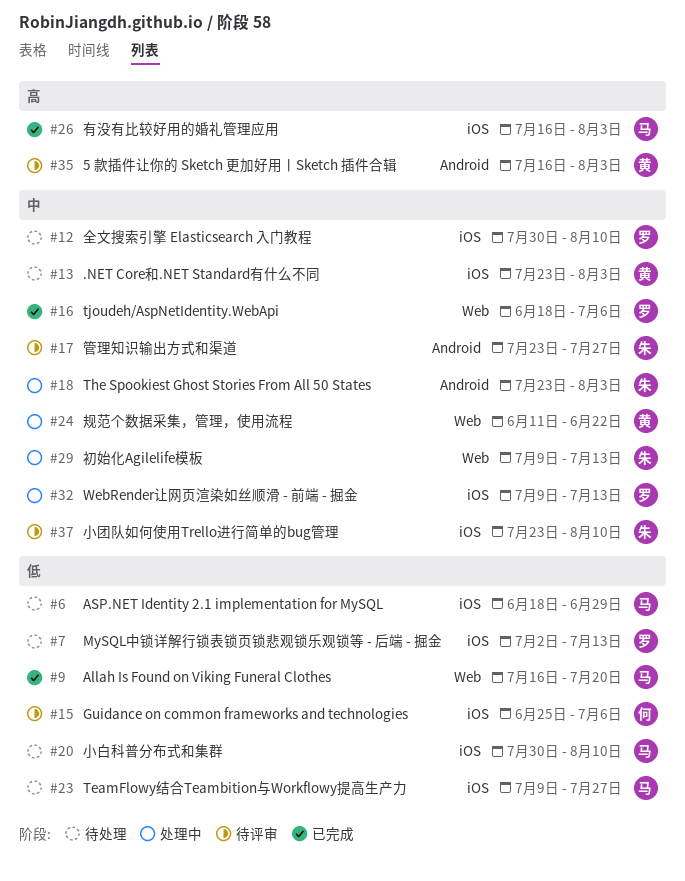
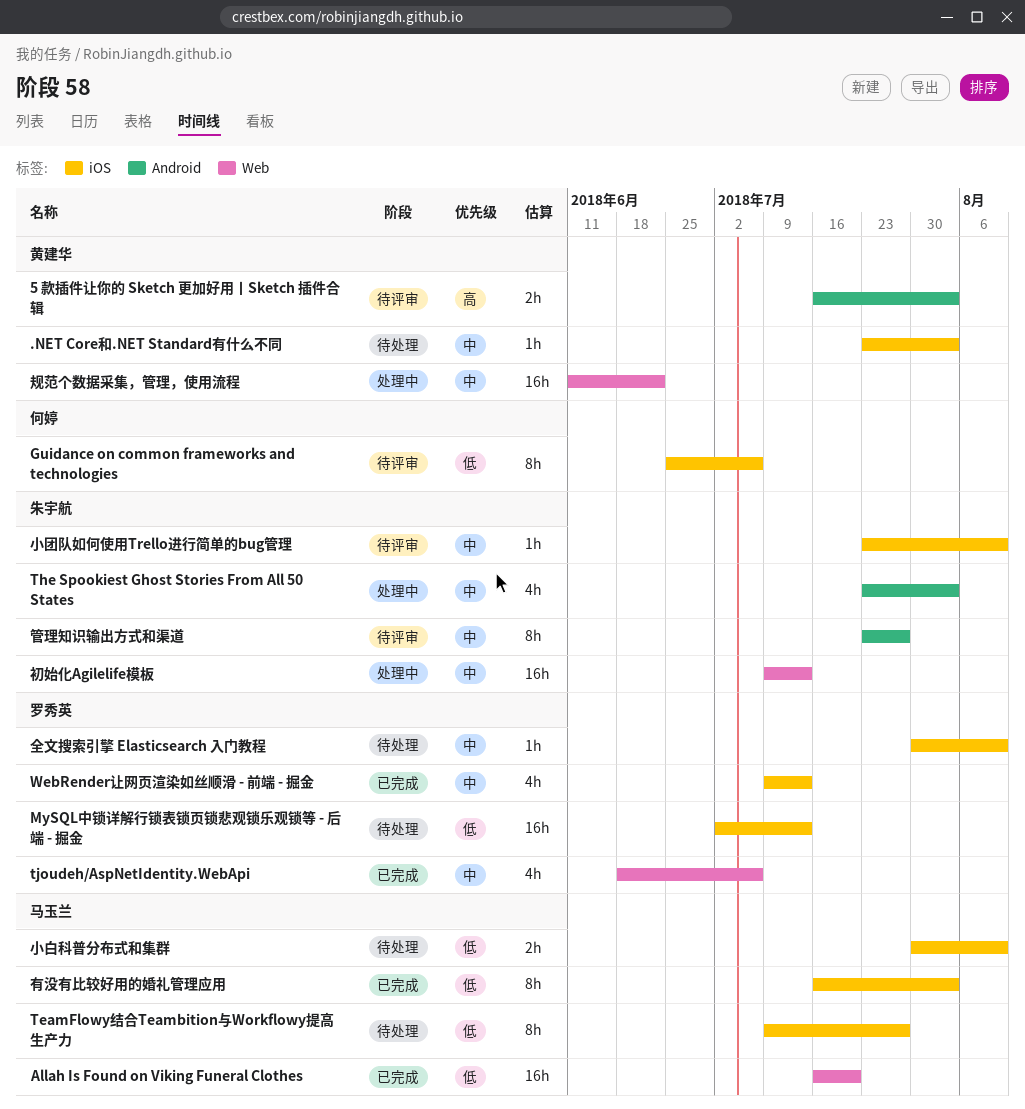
ASP.NET Identity 2.1 implementation for MySQL: present -> none
WebRender让网页渲染如丝顺滑 - 前端 - 掘金, status: 处理中 -> 已完成
有没有比较好用的婚礼管理应用, priority: 高 -> 低

